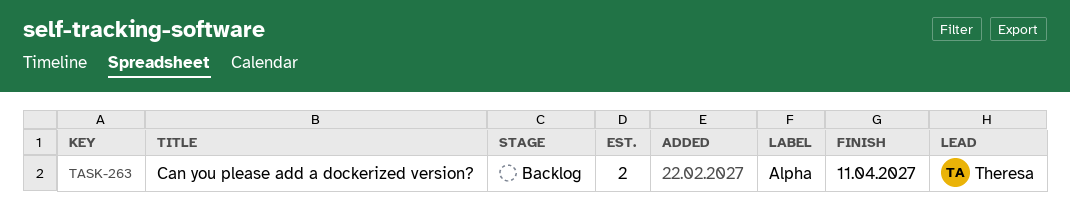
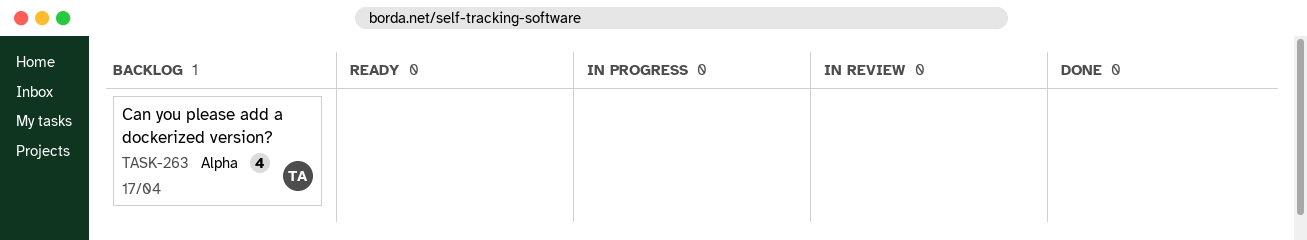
TASK-263, estimate: 2 -> 4
TASK-263, due: Apr 11 -> Apr 17

